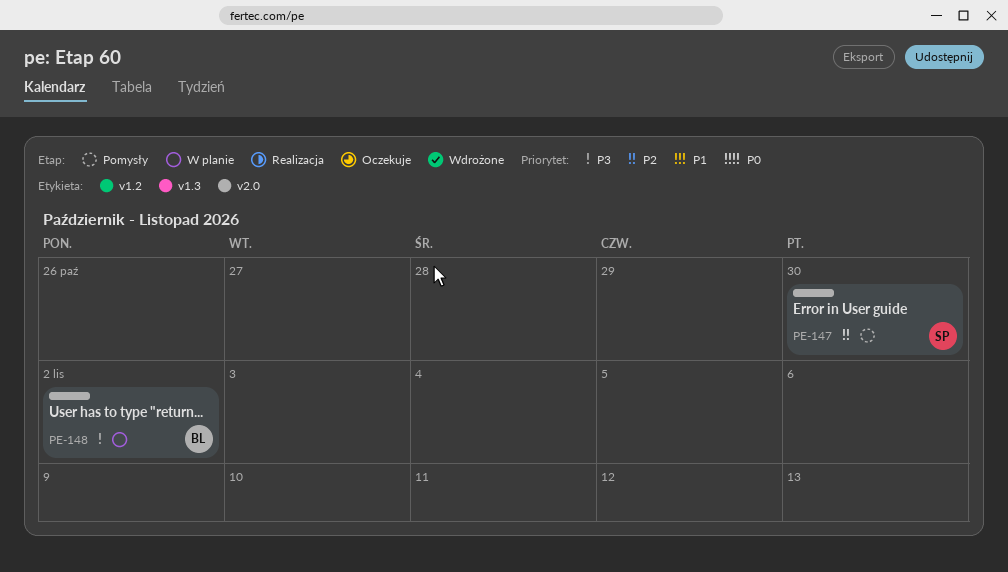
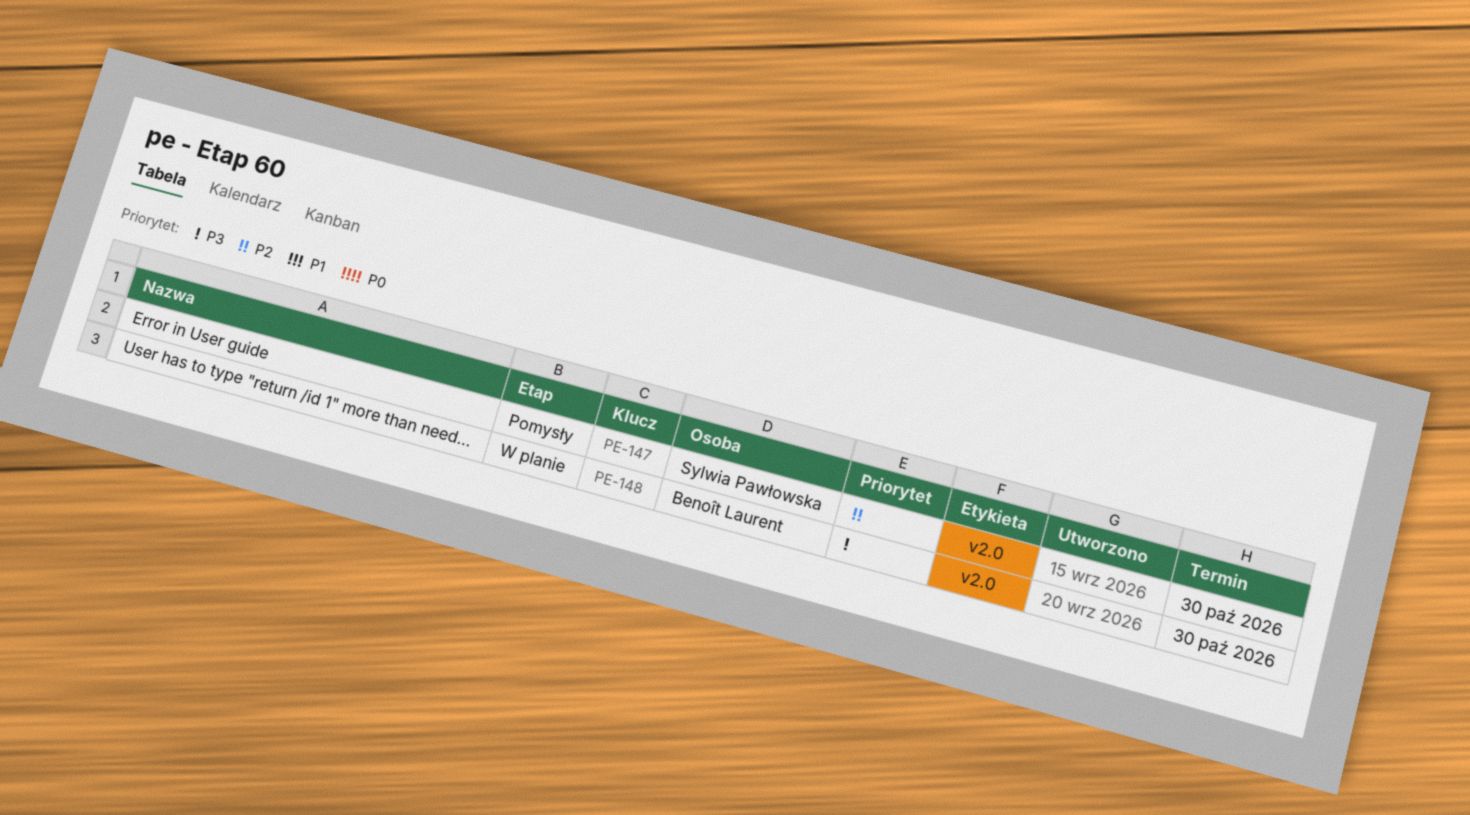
PE-148, due: Nov 2 -> Oct 30

